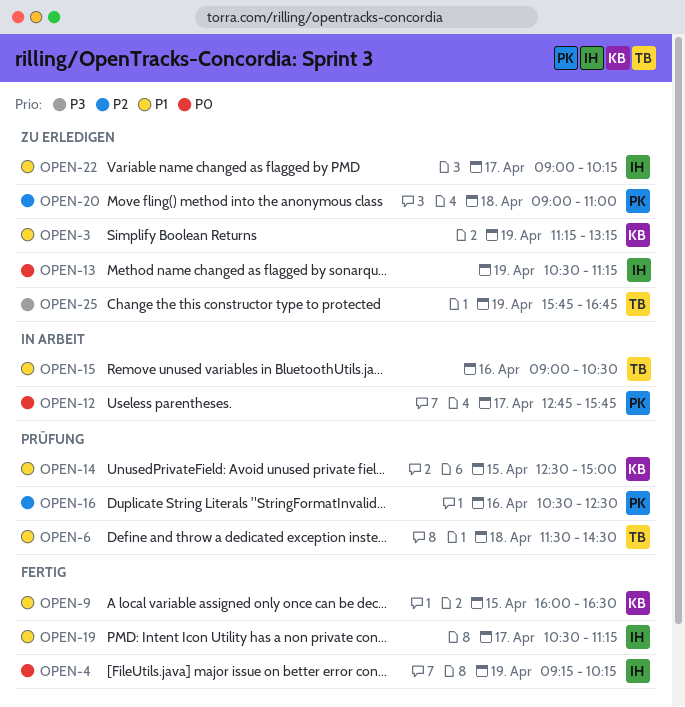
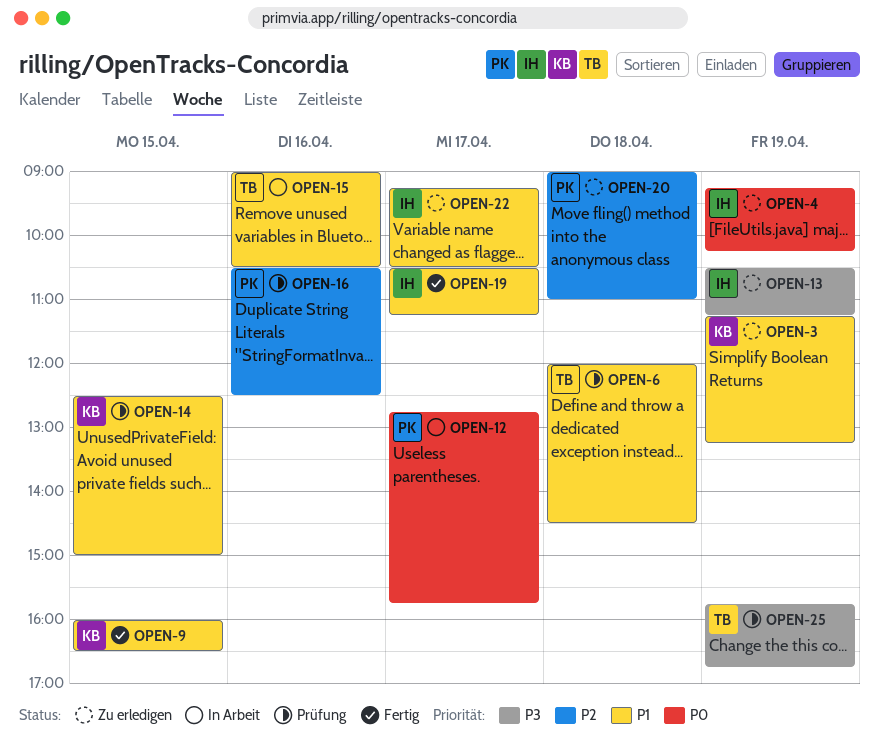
OPEN-4, status: Fertig -> Zu erledigen
OPEN-6, begins: 11:30 -> 12:00
OPEN-13, priority: P0 -> P3
OPEN-22, begins: 09:00 -> 09:15
OPEN-22, ends: 10:15 -> 10:30
OPEN-25, status: Zu erledigen -> Prüfung

